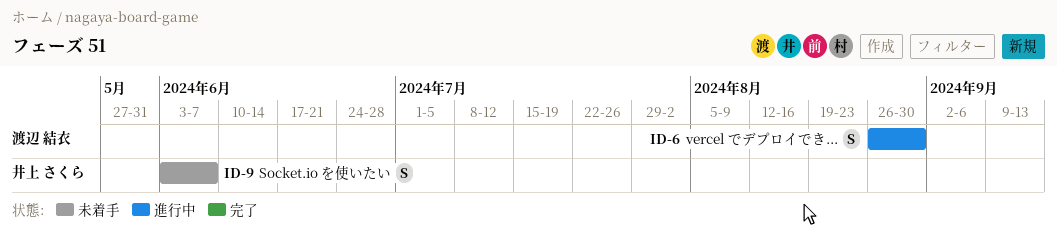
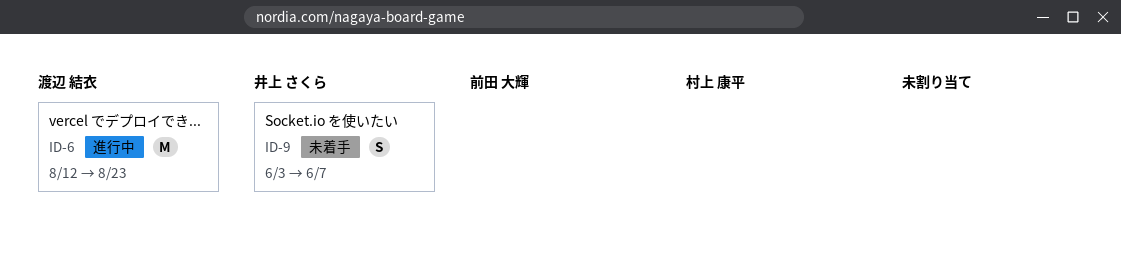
ID-6, estimate: S -> M
ID-6, start: Aug 26 -> Aug 12
ID-6, due: Aug 30 -> Aug 23

